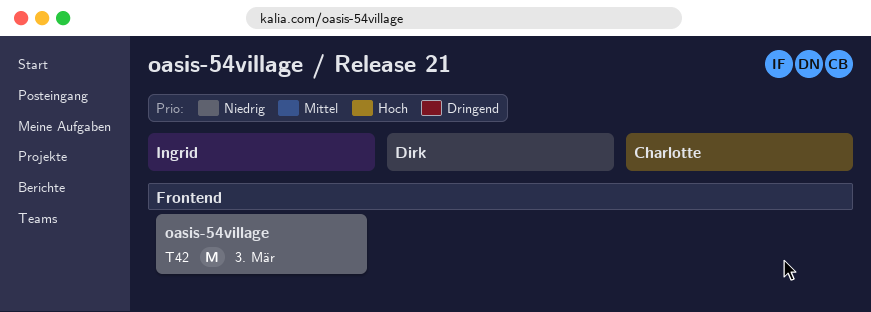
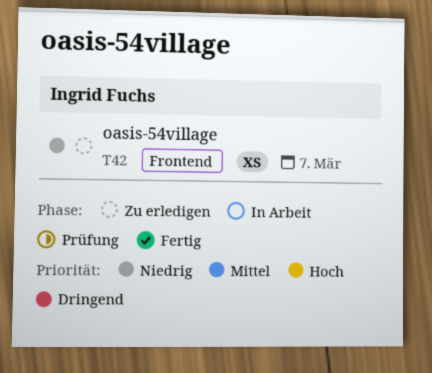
T42, estimate: M -> XS
T42, due: Mar 3 -> Mar 7

